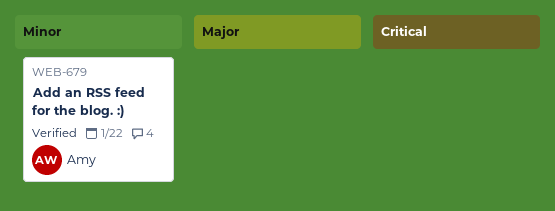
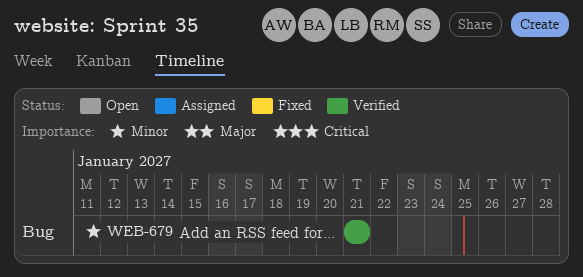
WEB-679, due: Jan 22 -> Jan 21

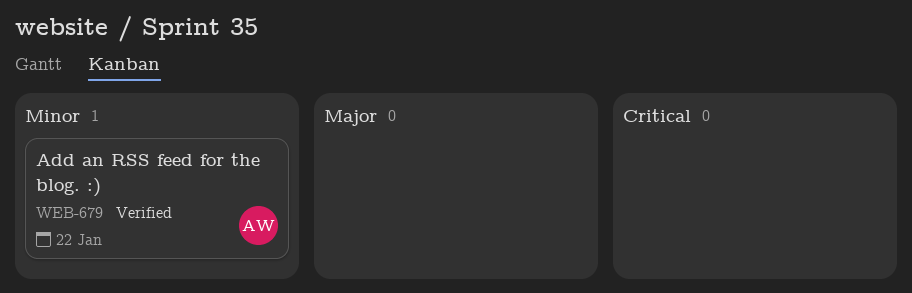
WEB-679, due: Jan 21 -> Jan 22

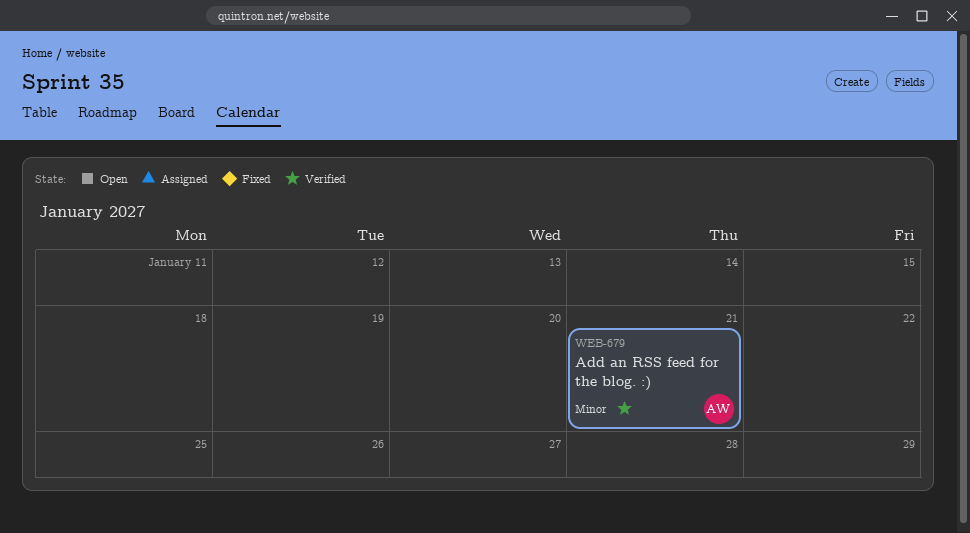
WEB-679, due: Jan 22 -> Jan 21

